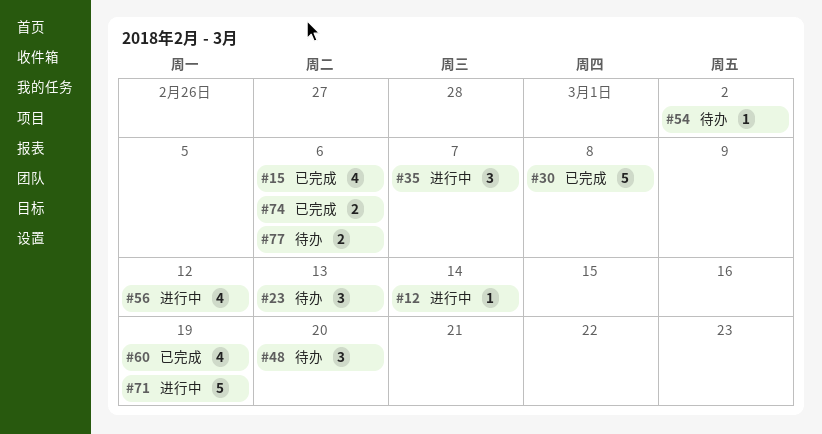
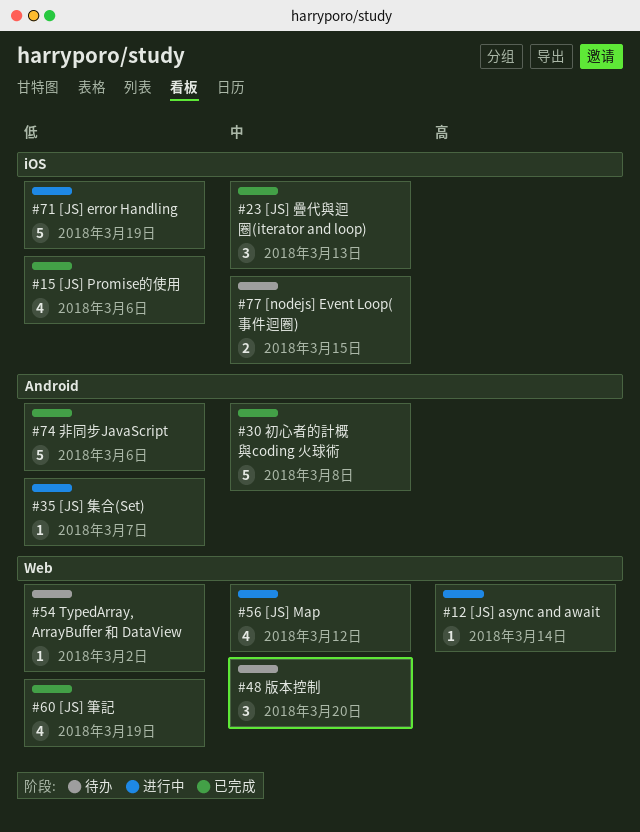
#23, status: 待办 -> 已完成
#35, estimate: 3 -> 1
#74, estimate: 2 -> 5
#77, due: Mar 6 -> Mar 15

